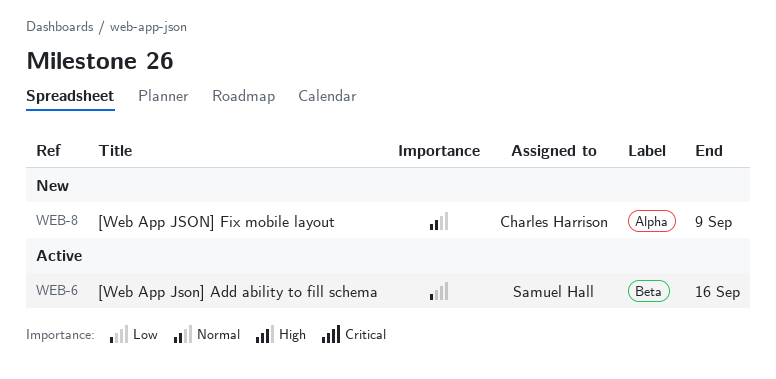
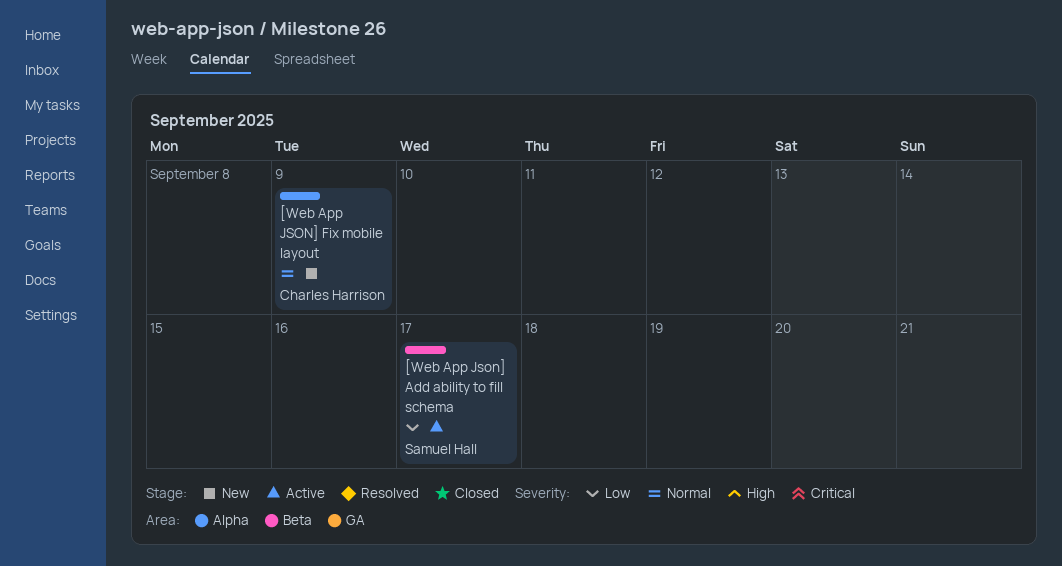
[Web App Json] Add ability to fill schema, due: Sep 16 -> Sep 17

